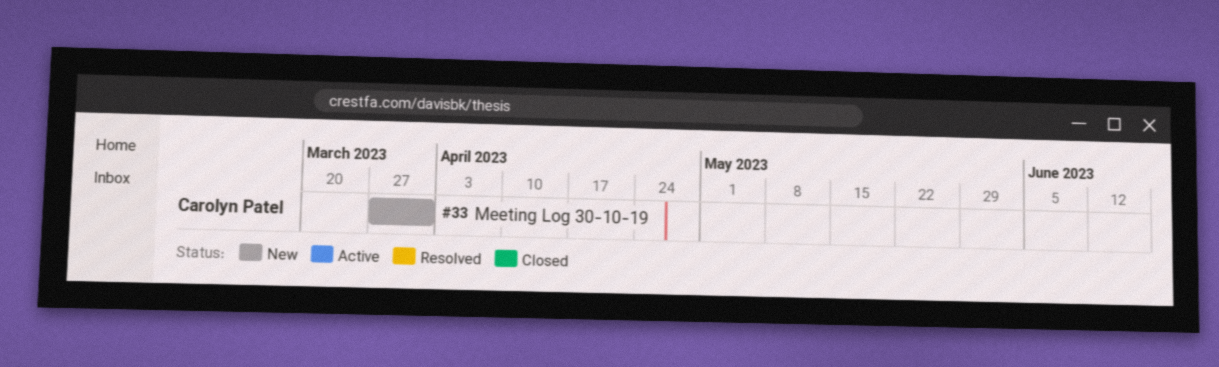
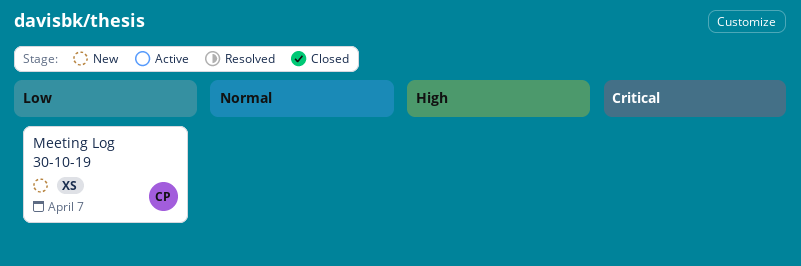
Meeting Log 30-10-19, due: Mar 31 -> Apr 7

